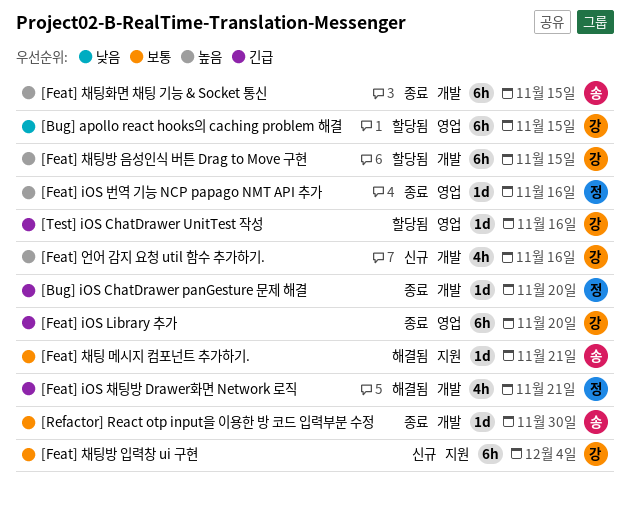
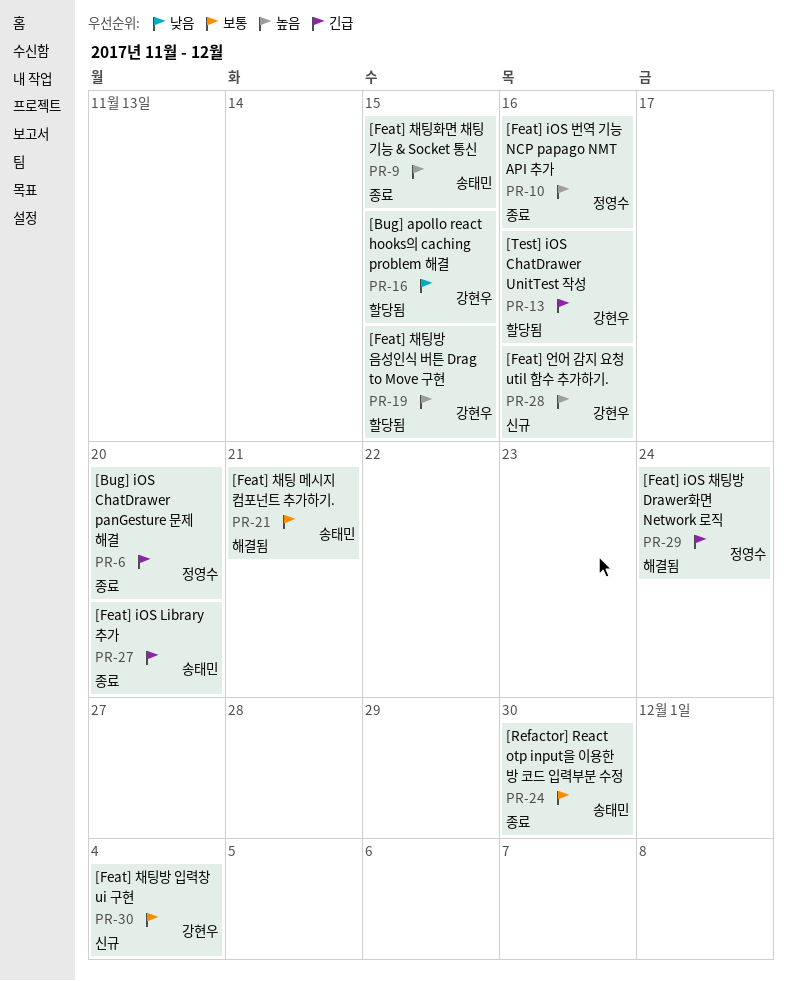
[Feat] iOS Library 추가, owner: 강현우 -> 송태민
[Feat] iOS 채팅방 Drawer화면 Network 로직, due: Nov 21 -> Nov 24

